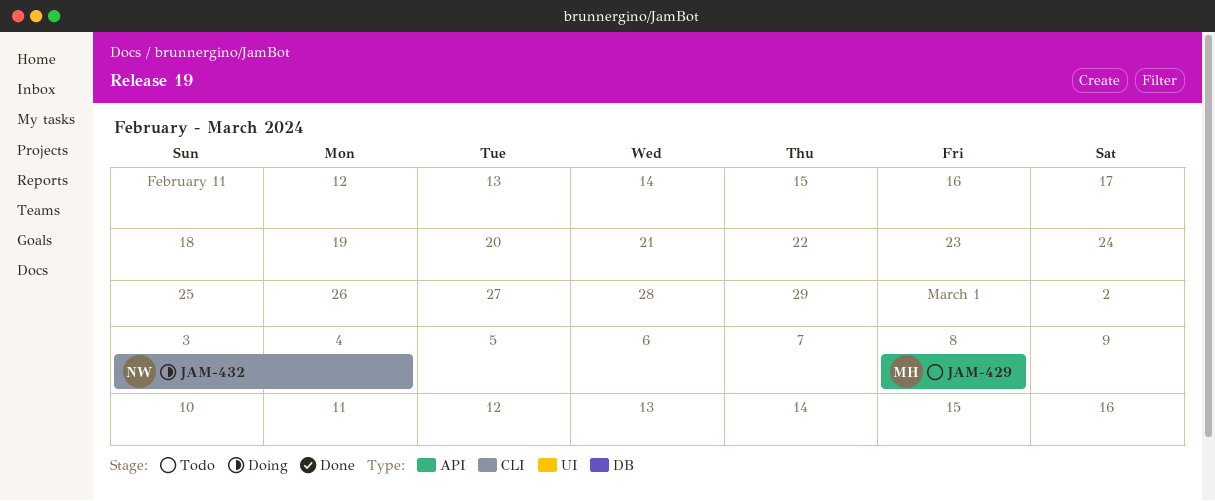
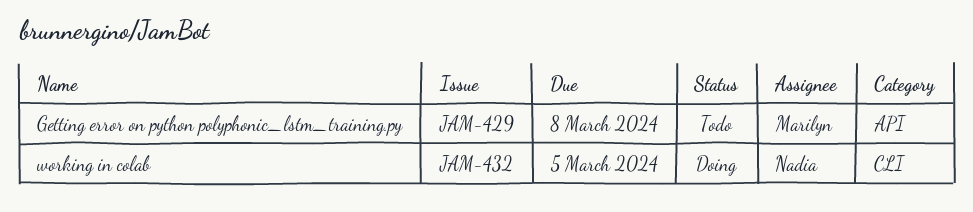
JAM-432, due: Mar 4 -> Mar 5

